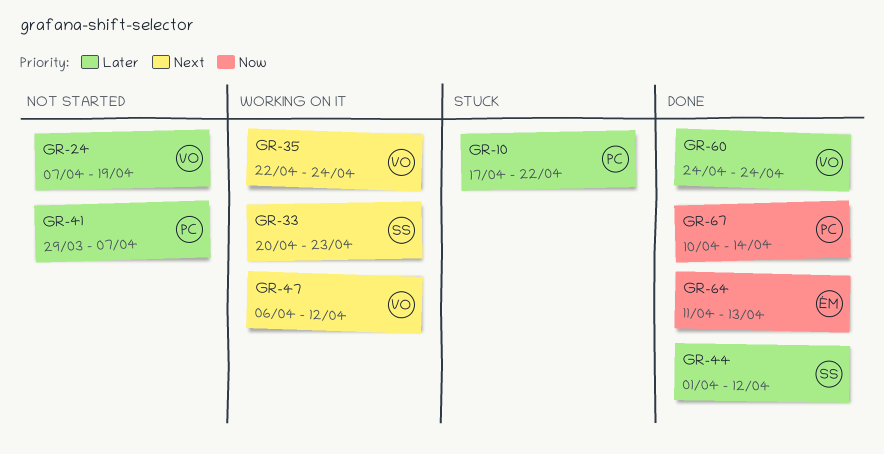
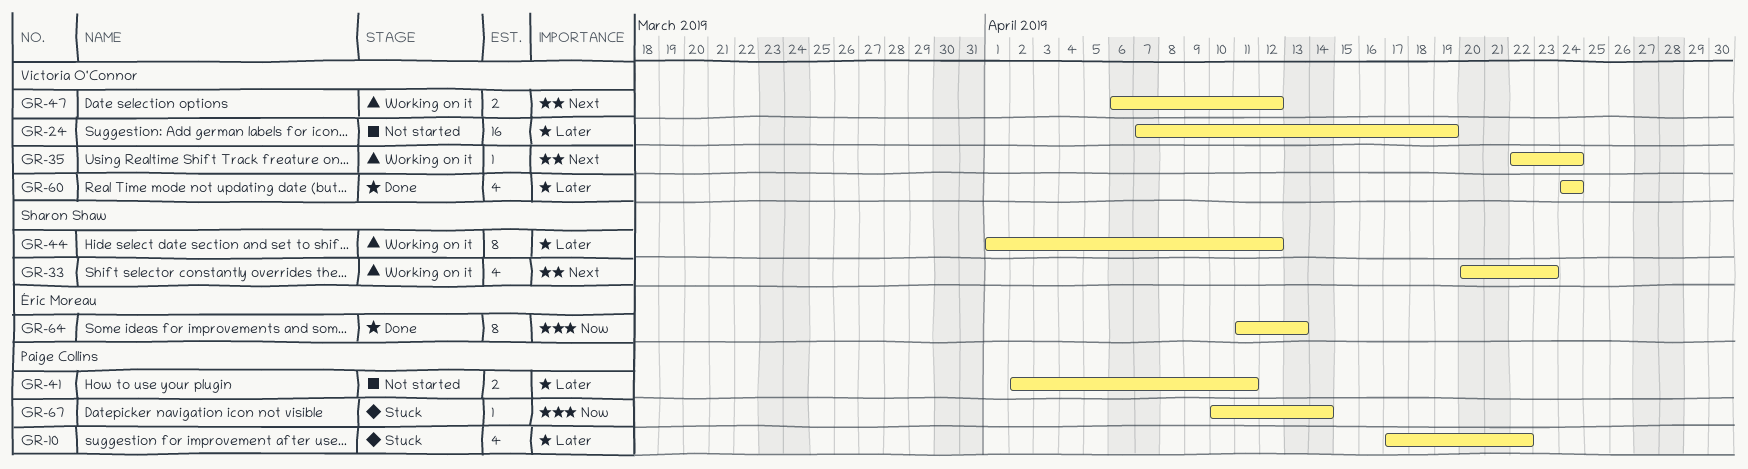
GR-41, start: Mar 29 -> Apr 2
GR-41, due: Apr 7 -> Apr 11
GR-44, status: Done -> Working on it
GR-67, status: Done -> Stuck

